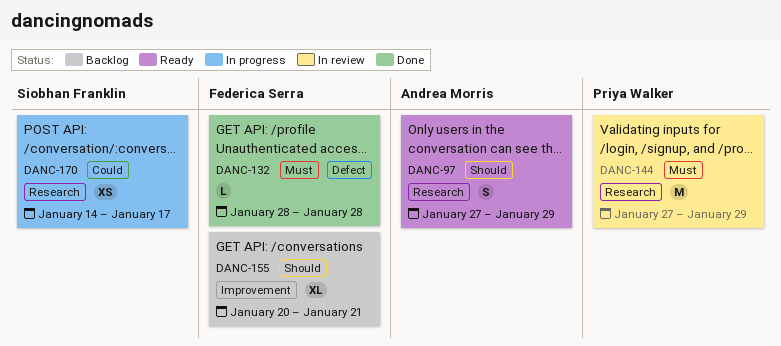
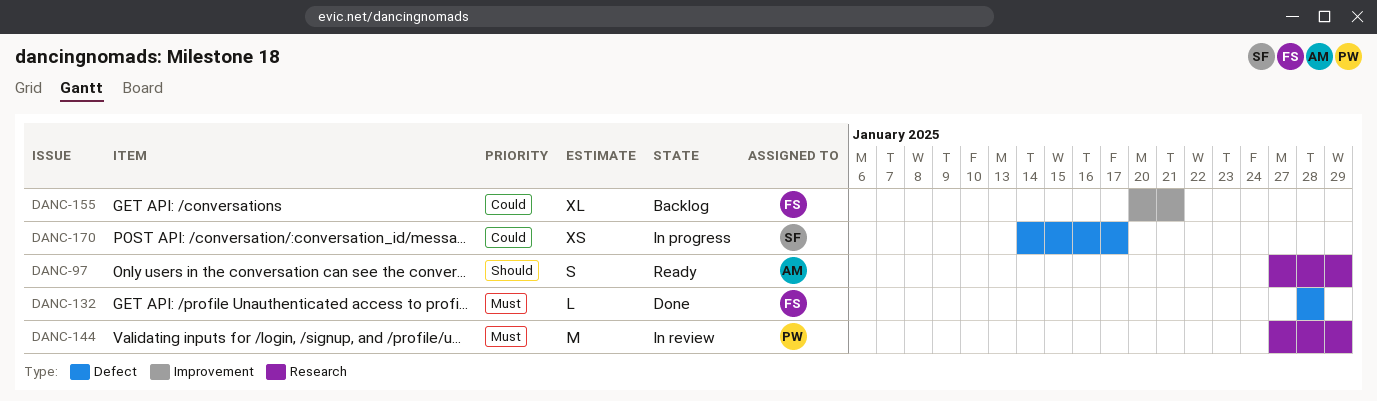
DANC-155, priority: Should -> Could
DANC-170, label: Research -> Defect

